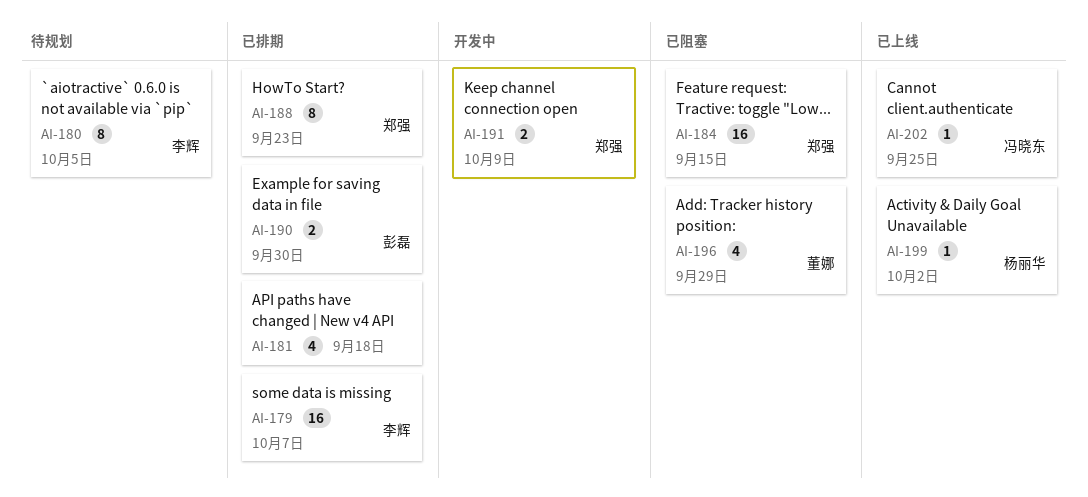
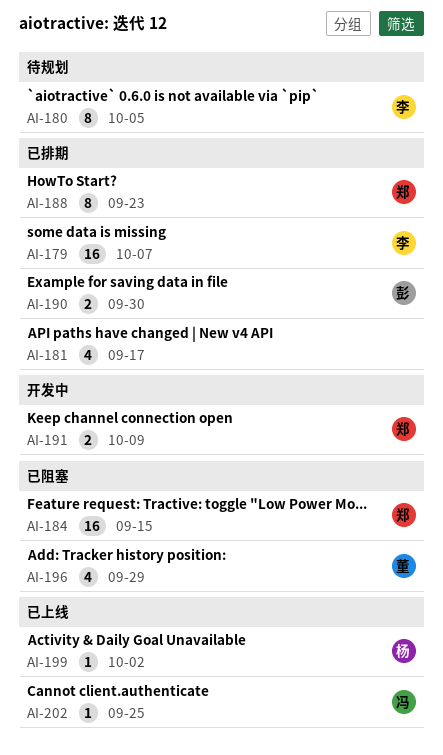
AI-181, due: Sep 18 -> Sep 17

